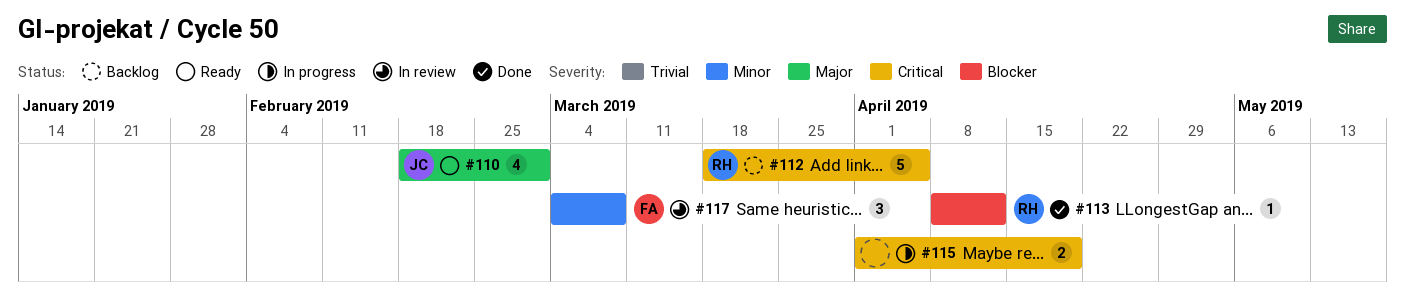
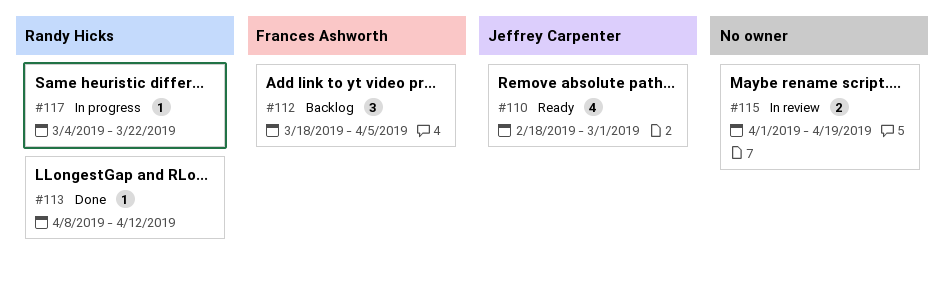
#112, owner: Randy Hicks -> Frances Ashworth
#112, estimate: 5 -> 3
#115, status: In progress -> In review
#117, status: In review -> In progress
#117, owner: Frances Ashworth -> Randy Hicks
#117, estimate: 3 -> 1
#117, due: Mar 8 -> Mar 22

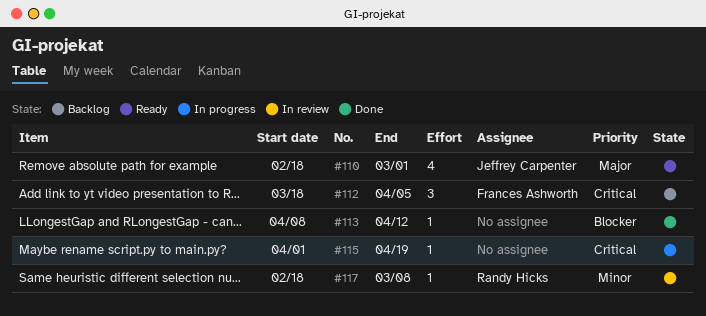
#113, owner: Randy Hicks -> none
#115, status: In review -> In progress
#115, estimate: 2 -> 1
#117, status: In progress -> In review
#117, start: Mar 4 -> Feb 18
#117, due: Mar 22 -> Mar 8

